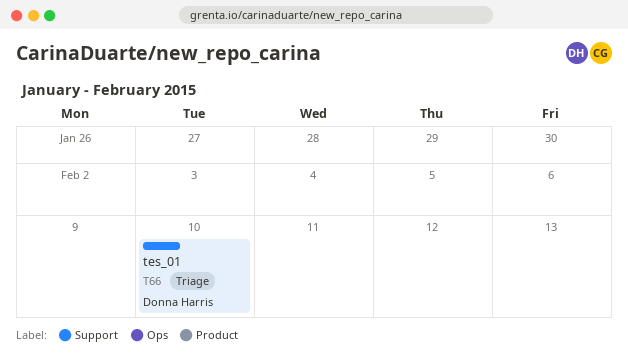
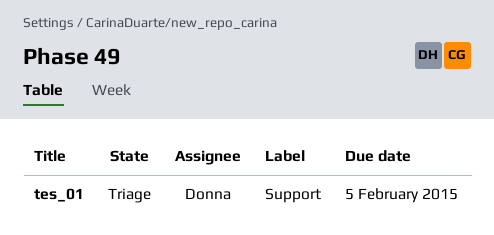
tes_01, due: Feb 10 -> Feb 5

